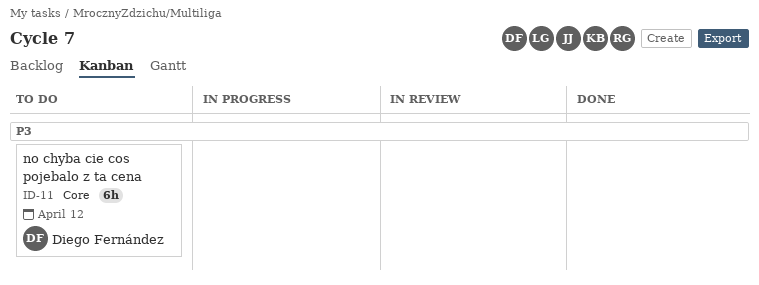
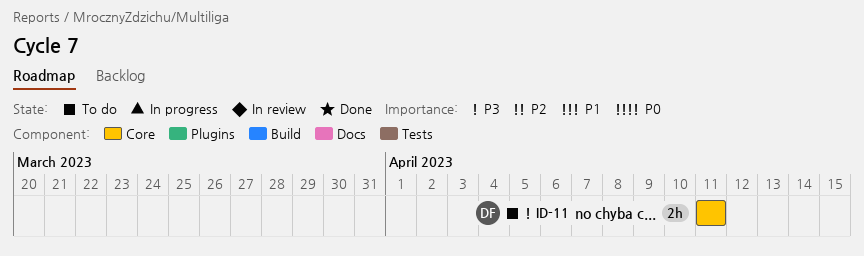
ID-11, estimate: 6h -> 2h
ID-11, due: Apr 12 -> Apr 11

